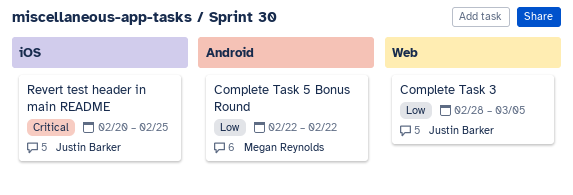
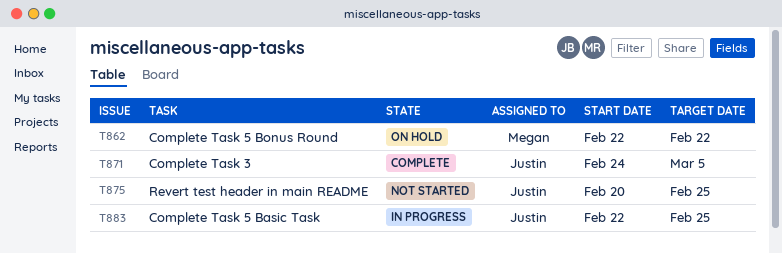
Complete Task 3, start: Feb 28 -> Feb 24
Complete Task 5 Basic Task: none -> present

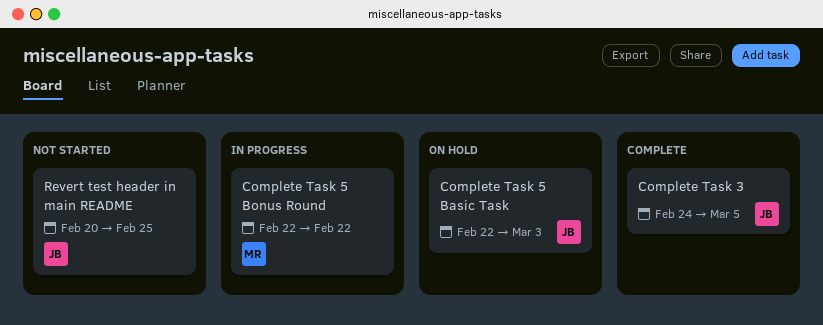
Complete Task 5 Basic Task, status: In progress -> On hold
Complete Task 5 Basic Task, due: Feb 25 -> Mar 3
Complete Task 5 Bonus Round, status: On hold -> In progress

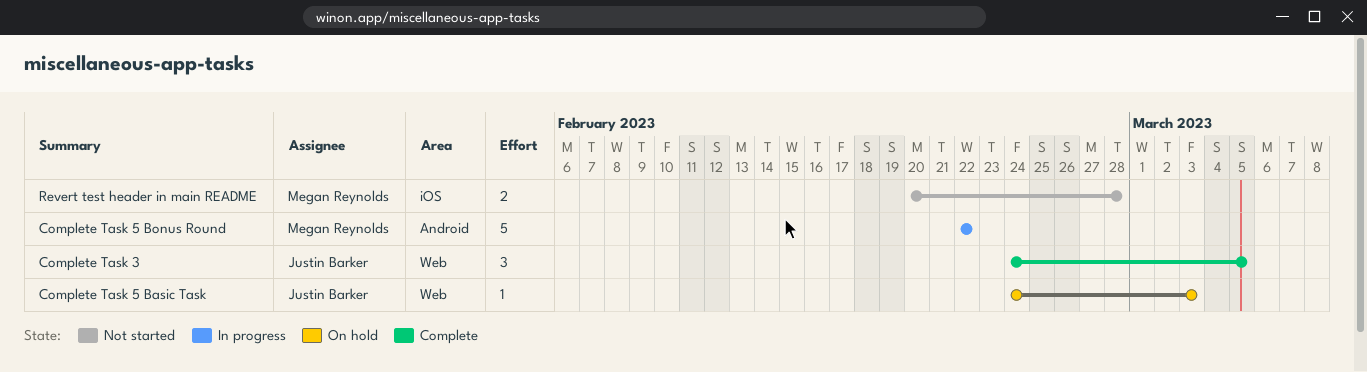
Complete Task 5 Basic Task, start: Feb 22 -> Feb 24
Revert test header in main README, owner: Justin Barker -> Megan Reynolds
Revert test header in main README, due: Feb 25 -> Feb 28

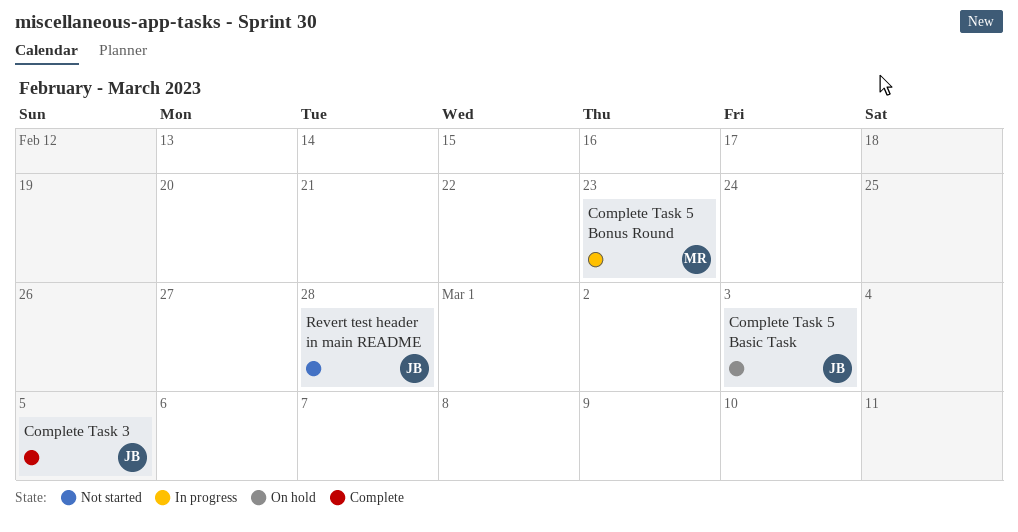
Complete Task 5 Bonus Round, due: Feb 22 -> Feb 23
Revert test header in main README, owner: Megan Reynolds -> Justin Barker

